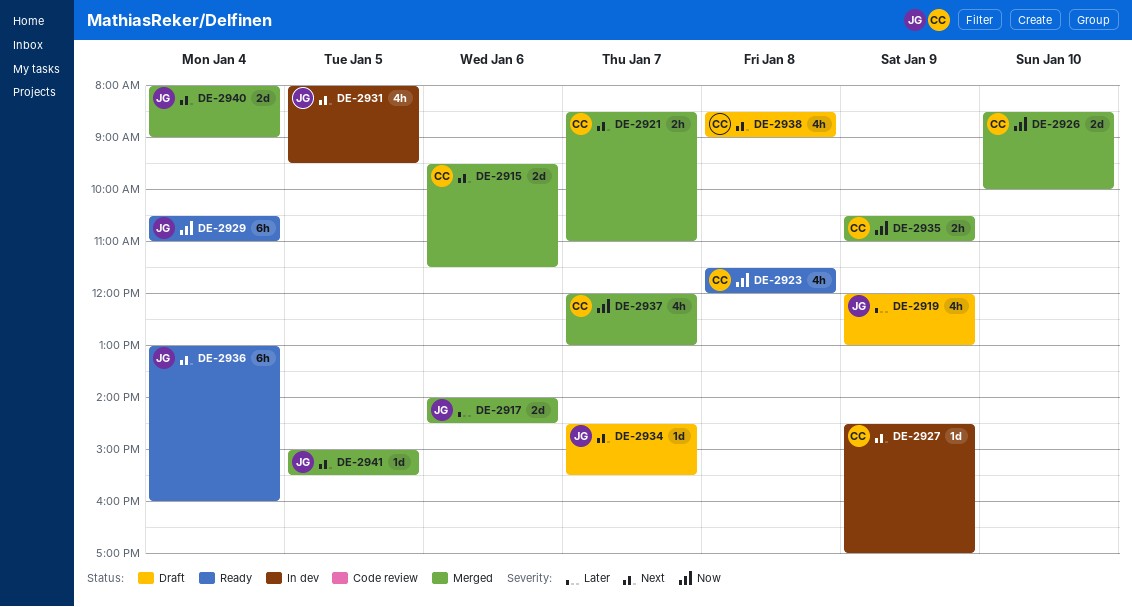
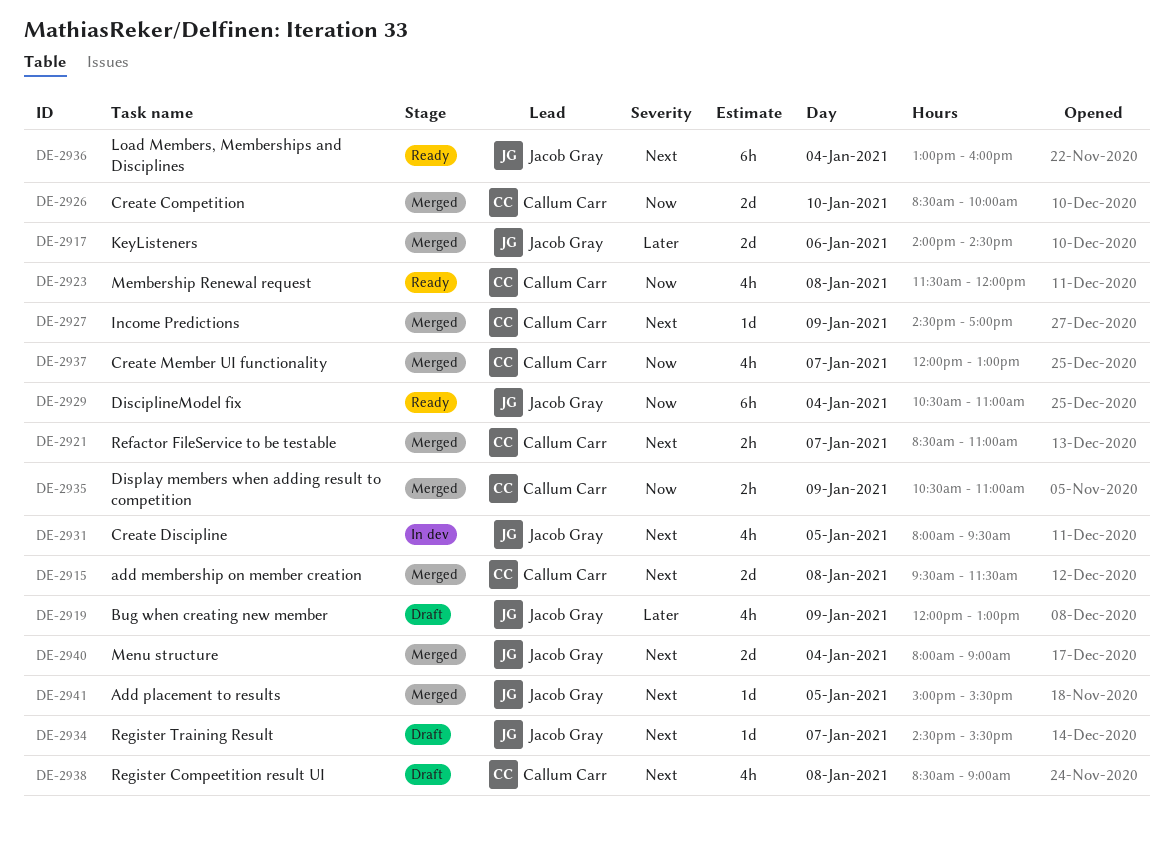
DE-2915, day: Jan 6 -> Jan 8
DE-2927, status: In dev -> Merged

